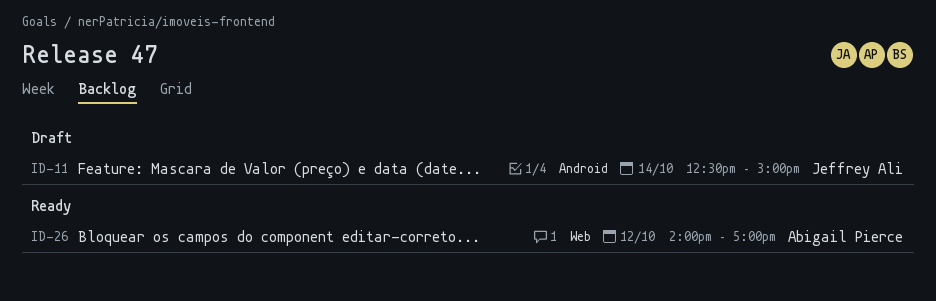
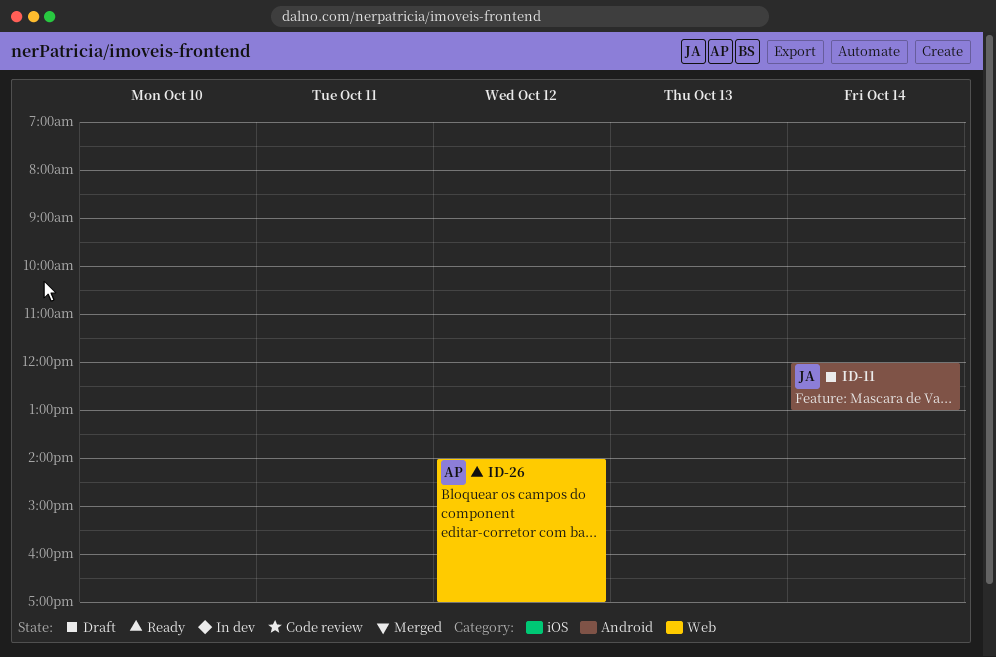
ID-11, begins: 12:30 -> 12:00
ID-11, ends: 15:00 -> 13:00

